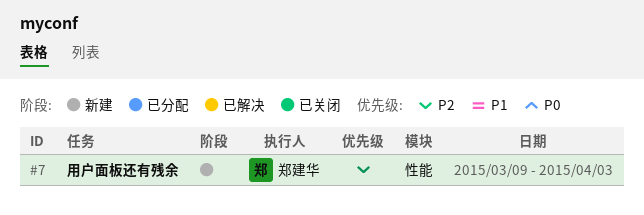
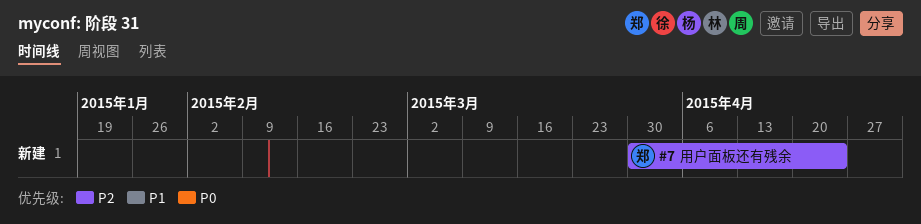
#7, start: Mar 9 -> Mar 30
#7, due: Apr 3 -> Apr 24

